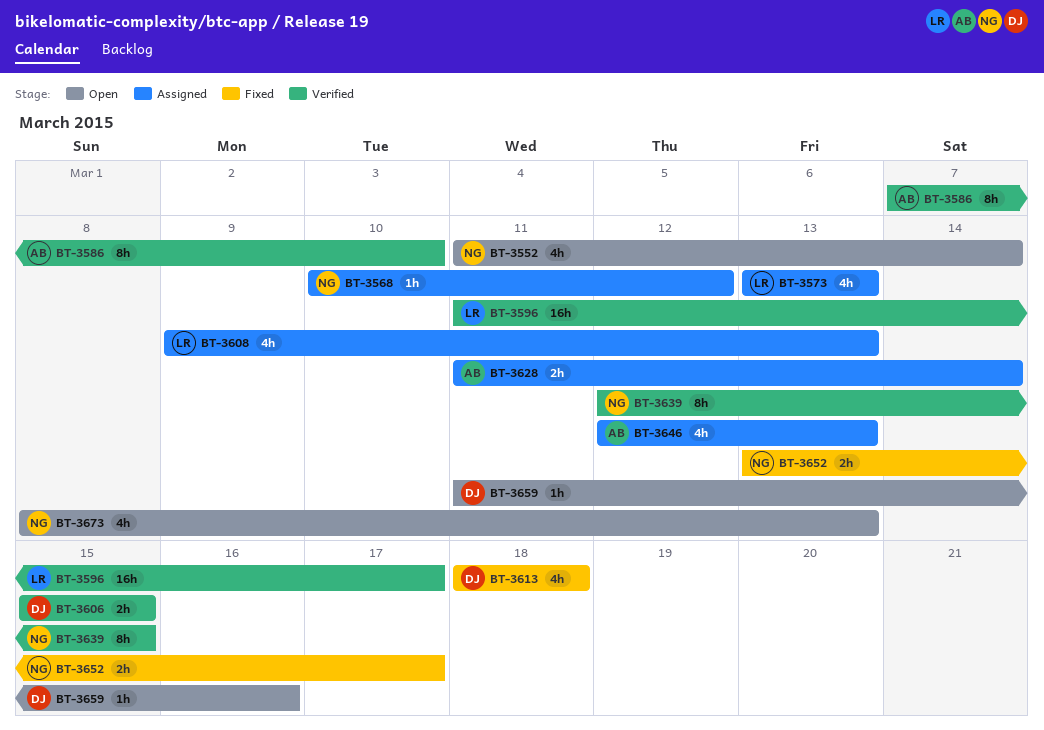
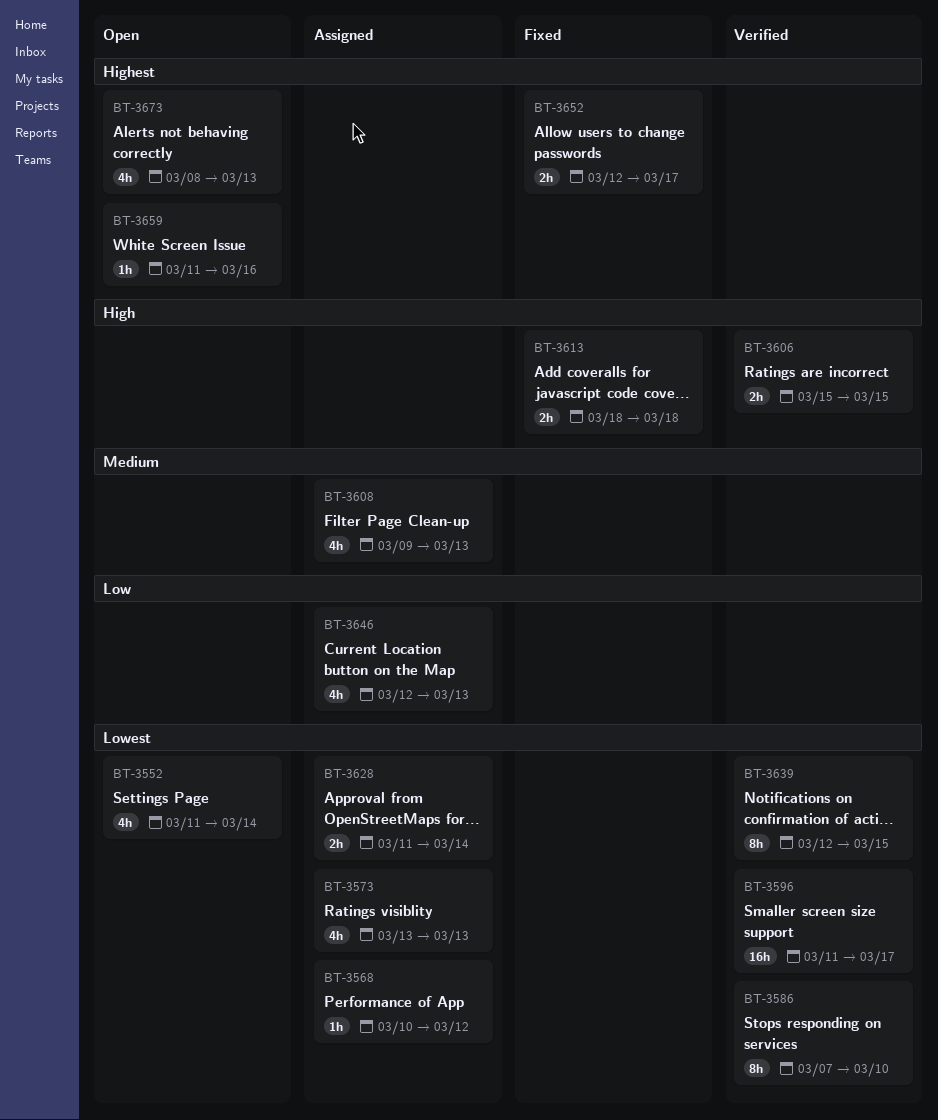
BT-3613, estimate: 4h -> 2h
BT-3652, start: Mar 13 -> Mar 12

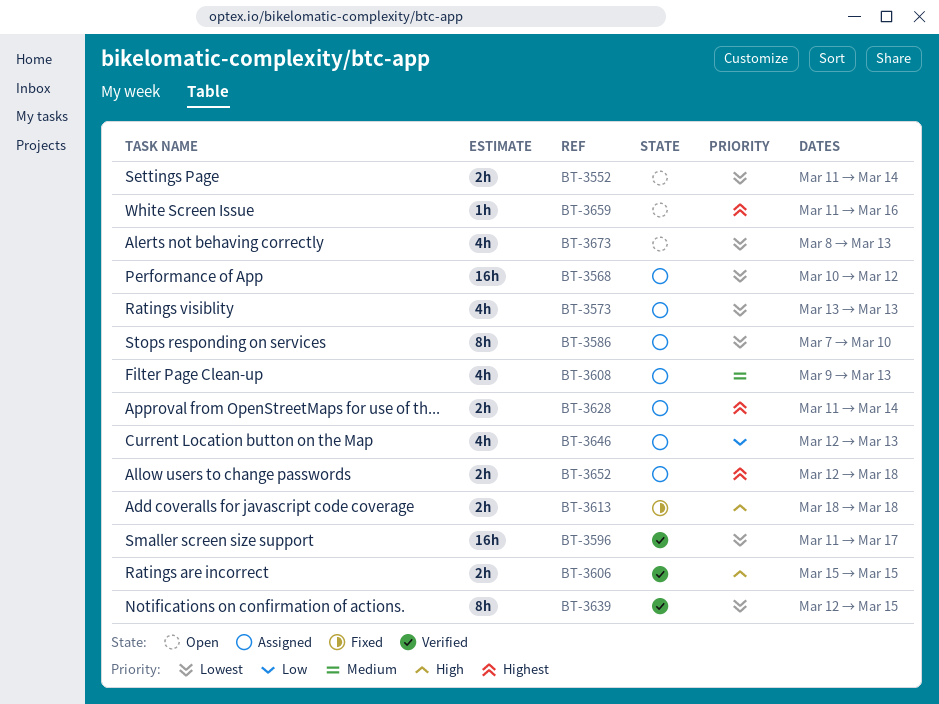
BT-3552, estimate: 4h -> 2h
BT-3568, estimate: 1h -> 16h
BT-3586, status: Verified -> Assigned
BT-3628, priority: Lowest -> Highest
BT-3652, status: Fixed -> Assigned
BT-3652, due: Mar 17 -> Mar 18
BT-3673, priority: Highest -> Lowest

